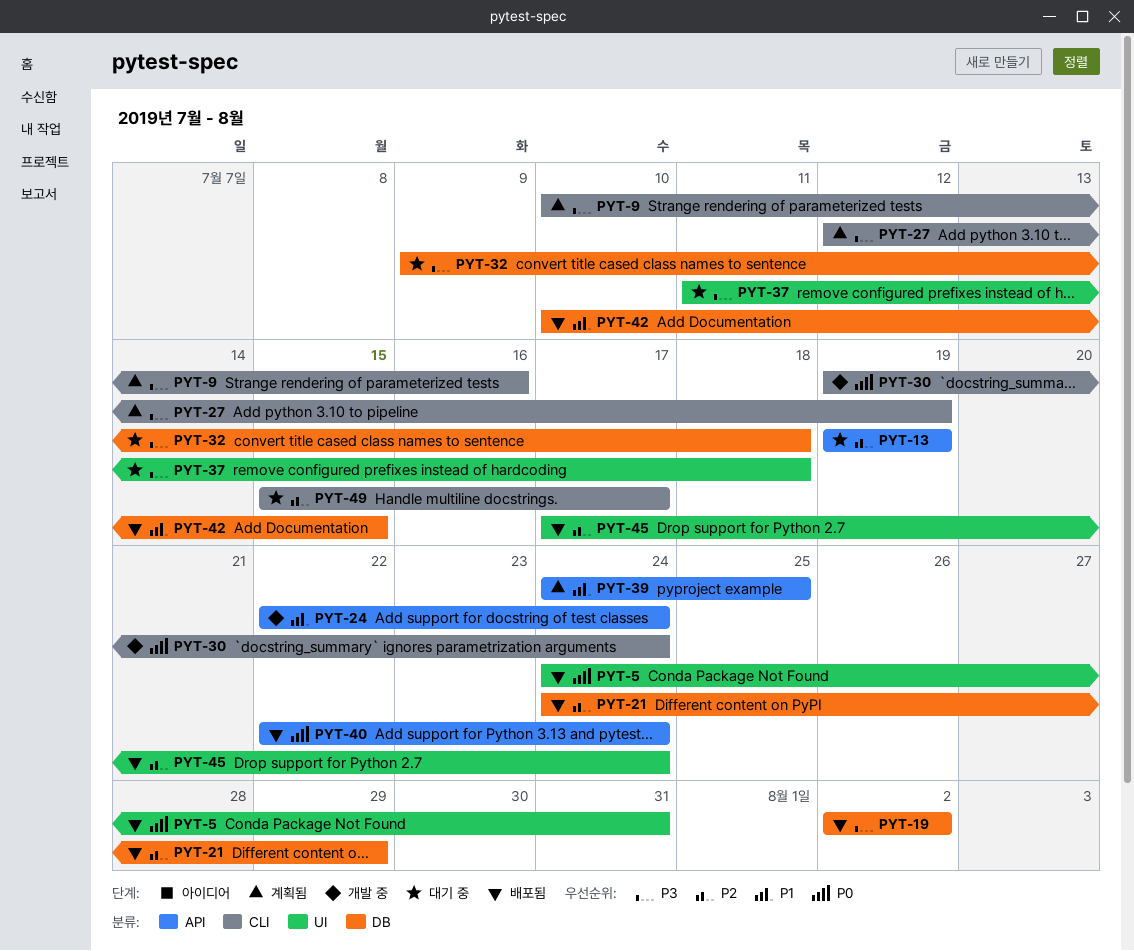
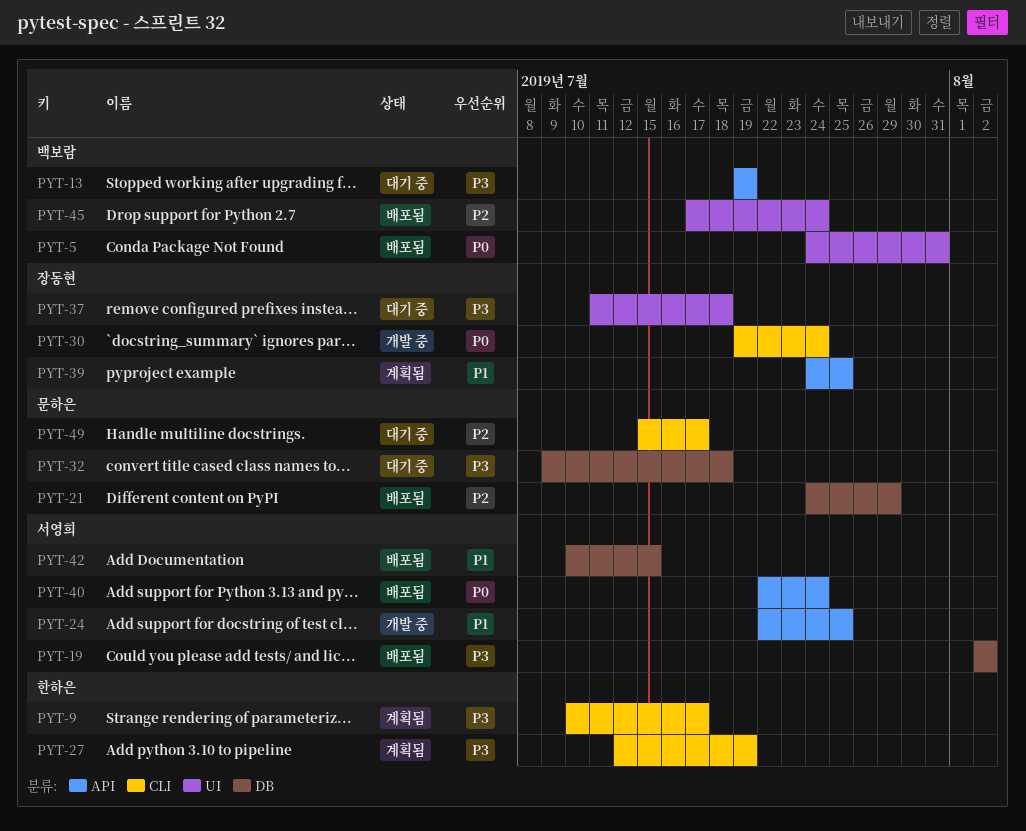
PYT-9, due: Jul 16 -> Jul 17
PYT-13, priority: P2 -> P3
PYT-24, due: Jul 24 -> Jul 25

